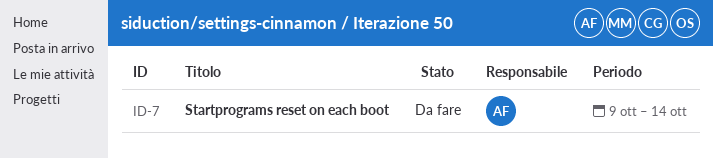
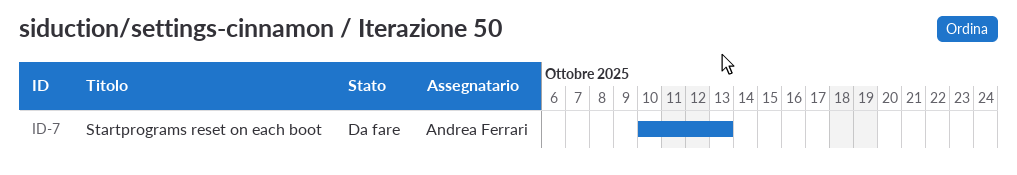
ID-7, start: Oct 9 -> Oct 10
ID-7, due: Oct 14 -> Oct 13

